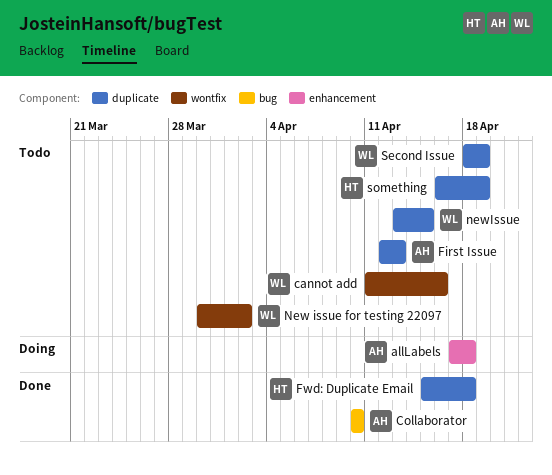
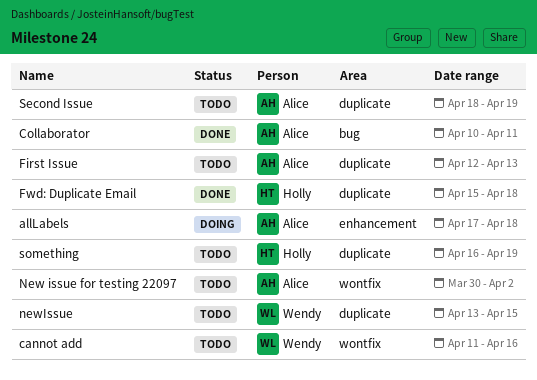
Collaborator, due: Apr 10 -> Apr 11
New issue for testing 22097, owner: Wendy -> Alice
Second Issue, owner: Wendy -> Alice

